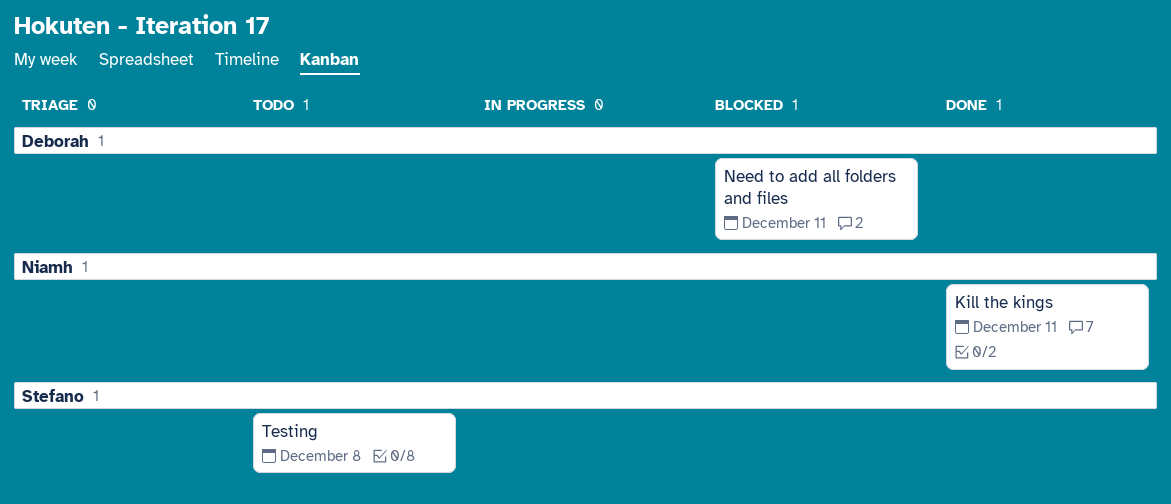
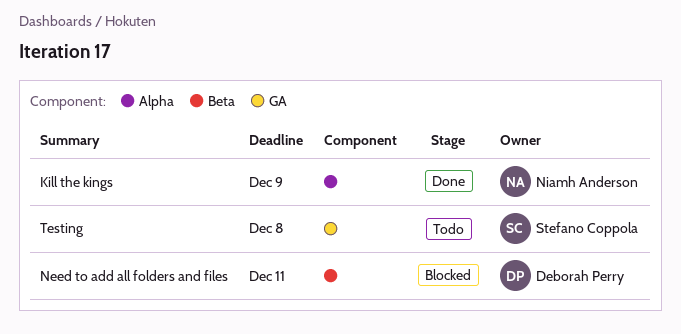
Kill the kings, due: Dec 11 -> Dec 9

